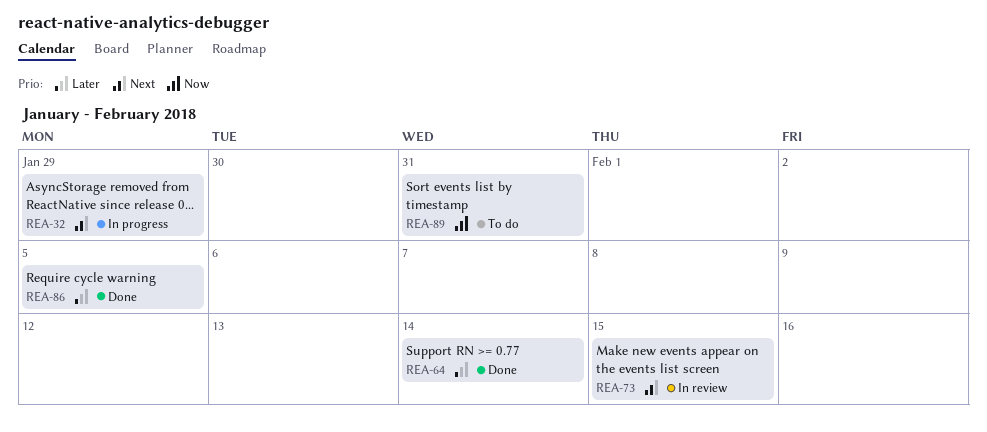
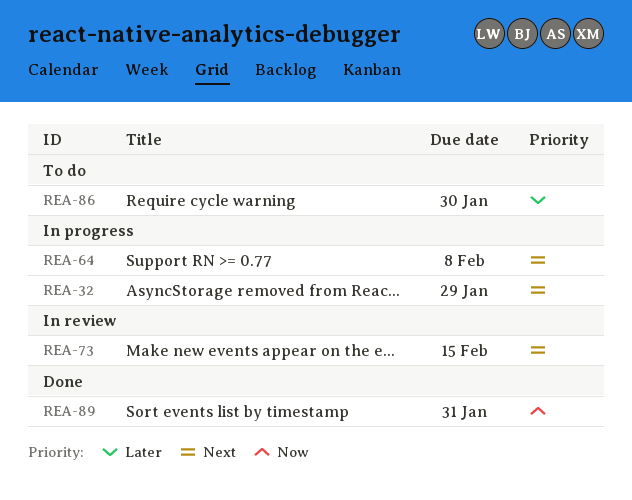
REA-64, status: Done -> In progress
REA-64, priority: Later -> Next
REA-64, due: Feb 14 -> Feb 8
REA-86, status: Done -> To do
REA-86, due: Feb 5 -> Jan 30
REA-89, status: To do -> Done

